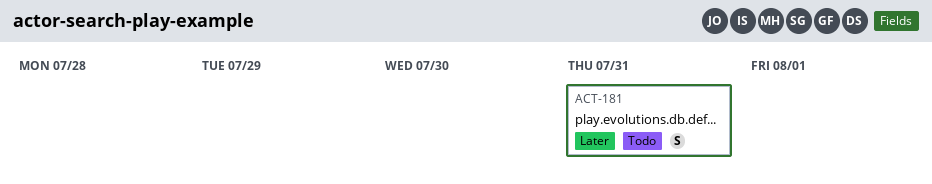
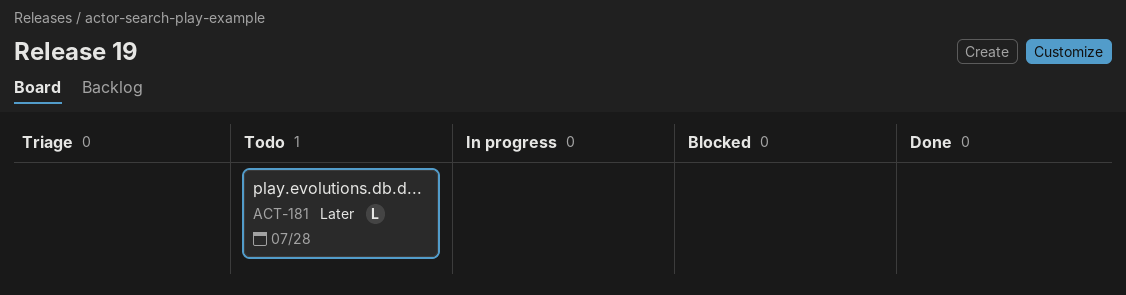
ACT-181, estimate: S -> L
ACT-181, due: Jul 31 -> Jul 28

